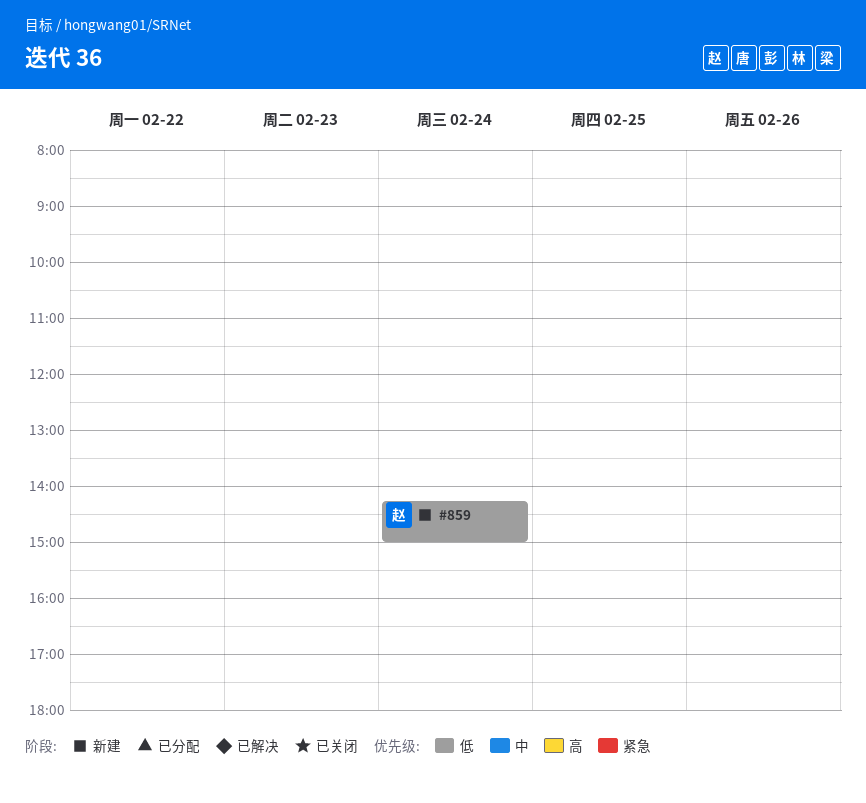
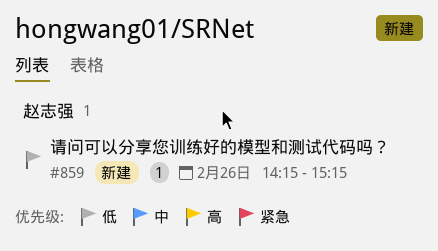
#859, day: Feb 24 -> Feb 26
#859, ends: 15:00 -> 15:15

